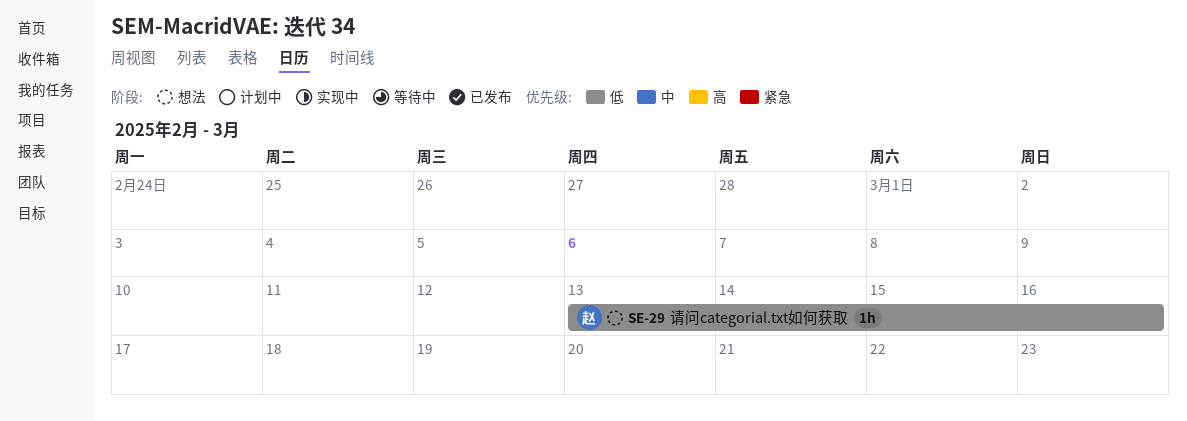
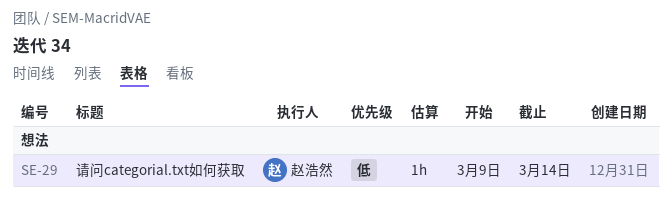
SE-29, start: Mar 13 -> Mar 9
SE-29, due: Mar 16 -> Mar 14

